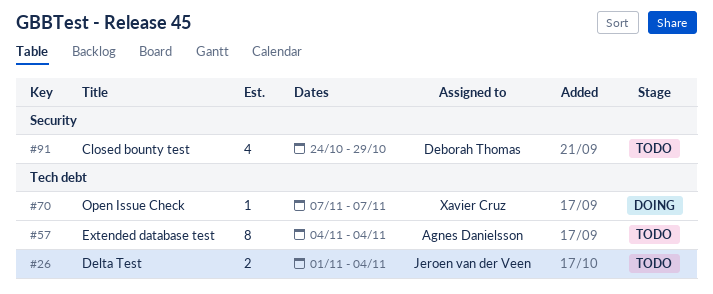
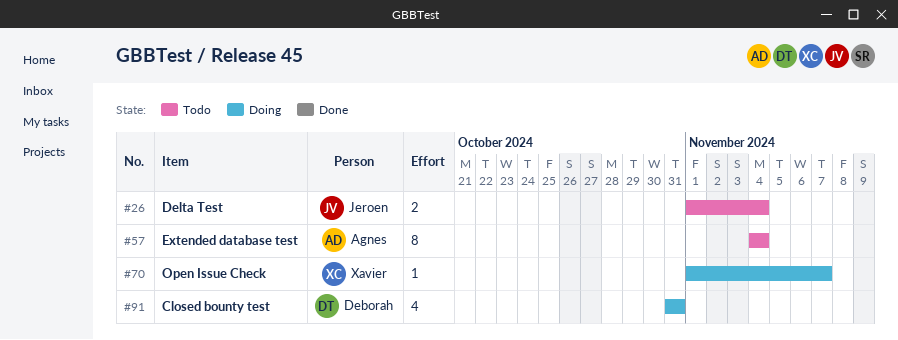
#70, start: Nov 7 -> Nov 1
#91, status: Todo -> Doing
#91, start: Oct 24 -> Oct 31
#91, due: Oct 29 -> Oct 31

